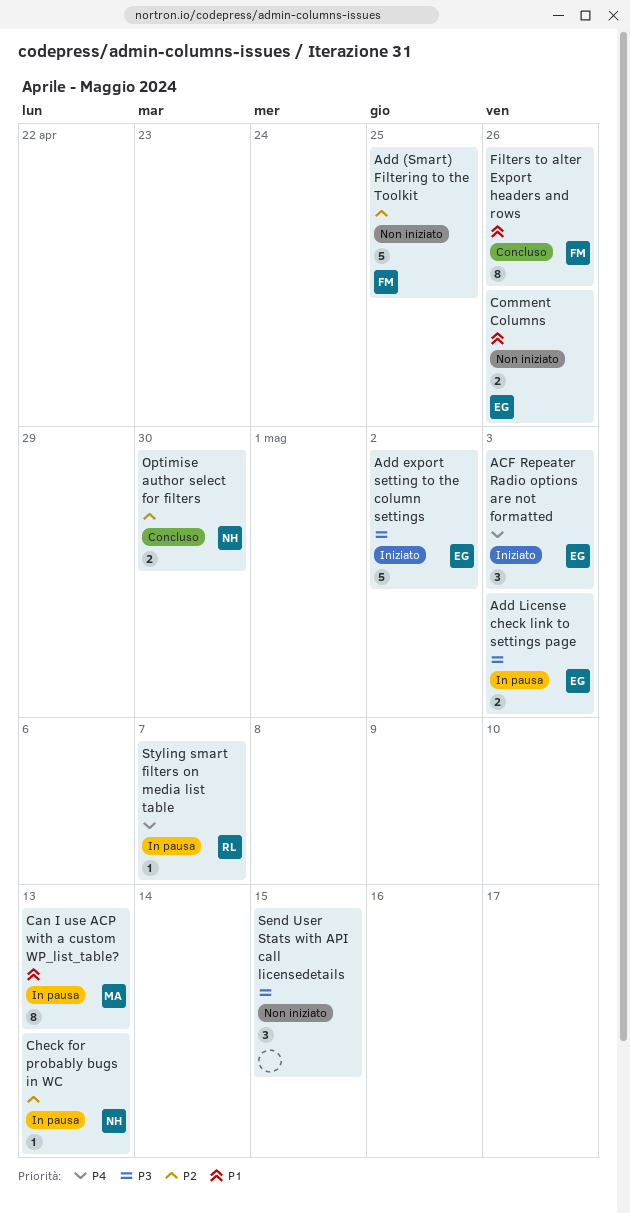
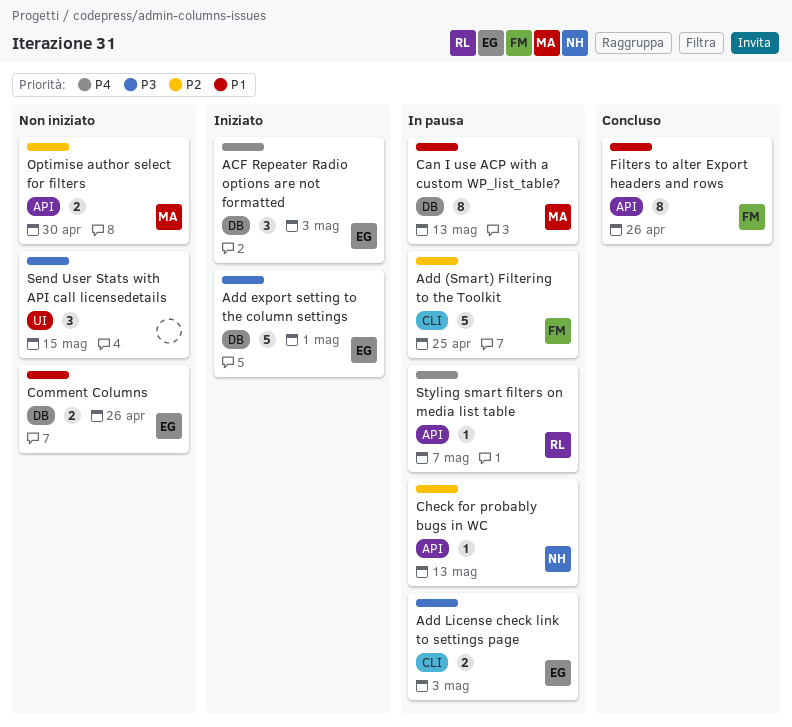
Add (Smart) Filtering to the Toolkit, status: Non iniziato -> In pausa
Add export setting to the column settings, due: May 2 -> May 1
Optimise author select for filters, status: Concluso -> Non iniziato
Optimise author select for filters, owner: NH -> MA

